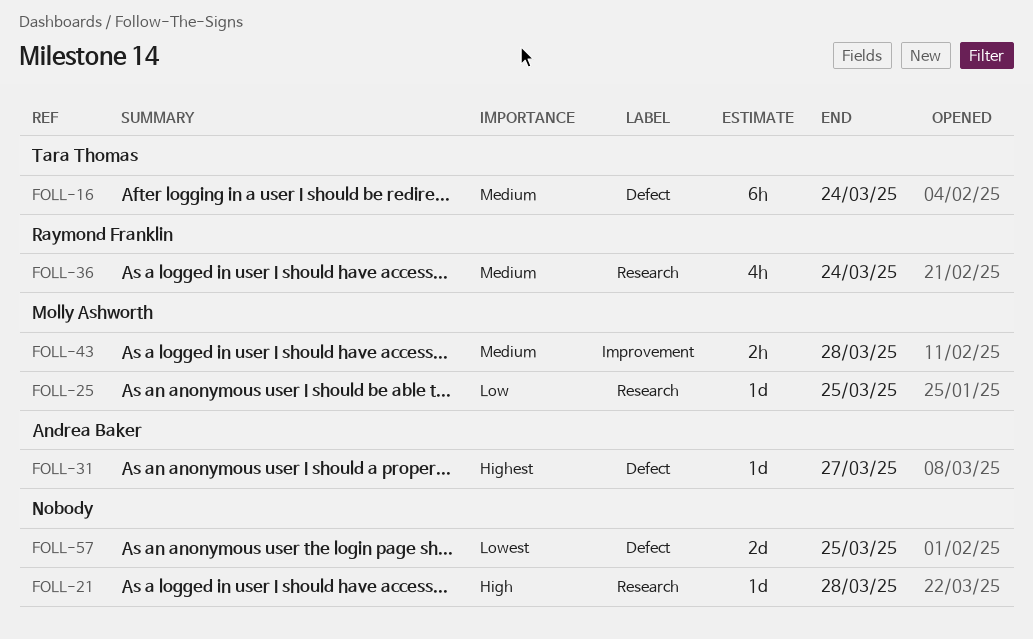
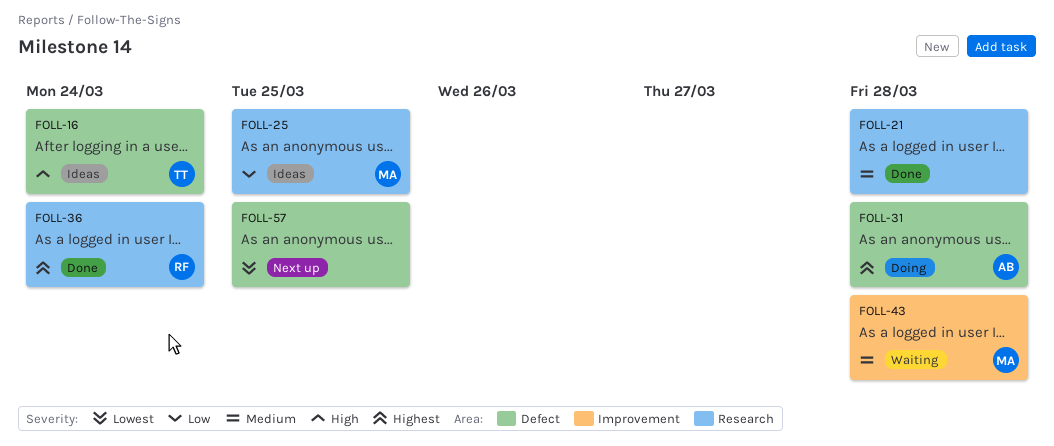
FOLL-16, priority: Medium -> High
FOLL-21, priority: High -> Medium
FOLL-31, due: Mar 27 -> Mar 28
FOLL-36, priority: Medium -> Highest

